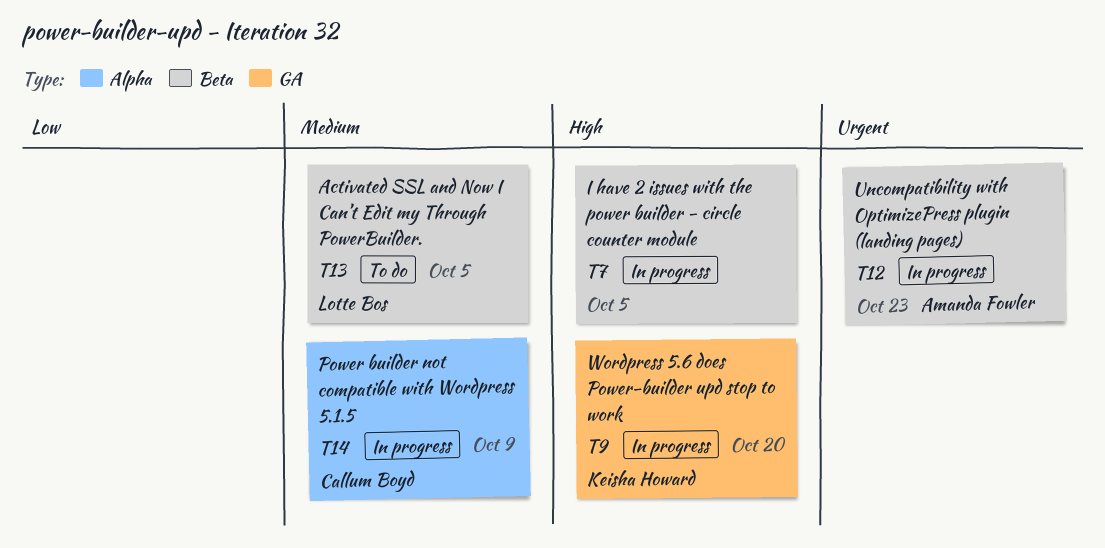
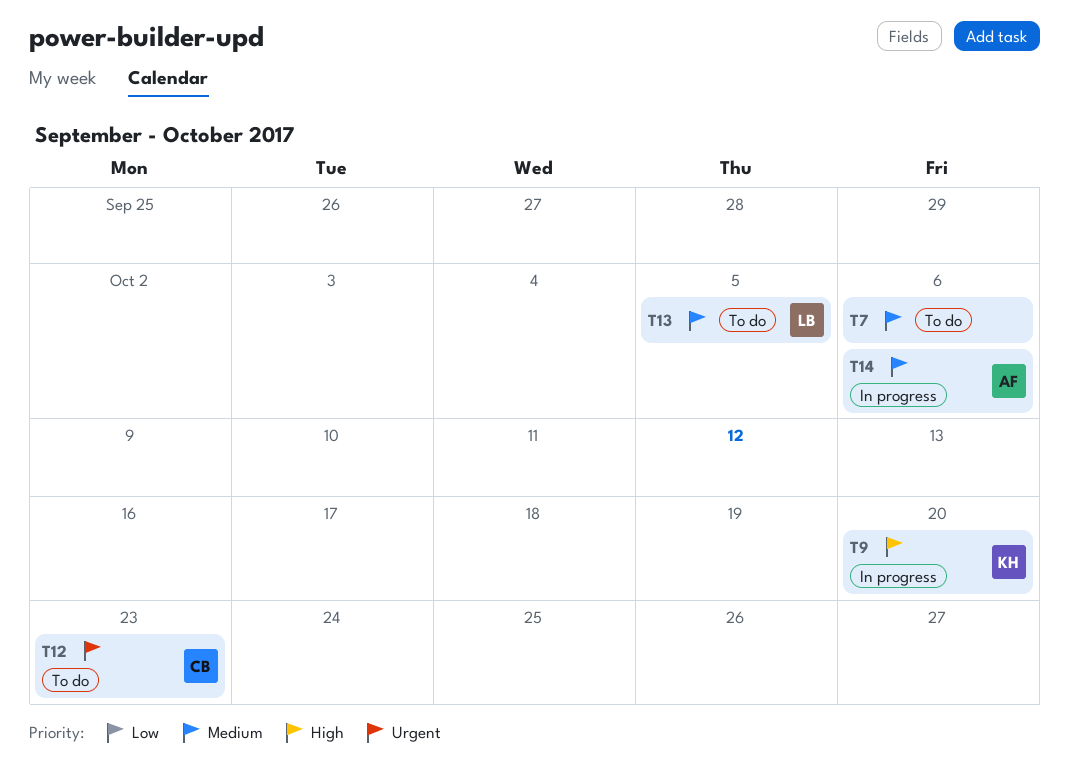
T7, status: In progress -> To do
T7, priority: High -> Medium
T7, due: Oct 5 -> Oct 6
T12, status: In progress -> To do
T12, owner: Amanda Fowler -> Callum Boyd
T14, owner: Callum Boyd -> Amanda Fowler
T14, due: Oct 9 -> Oct 6

